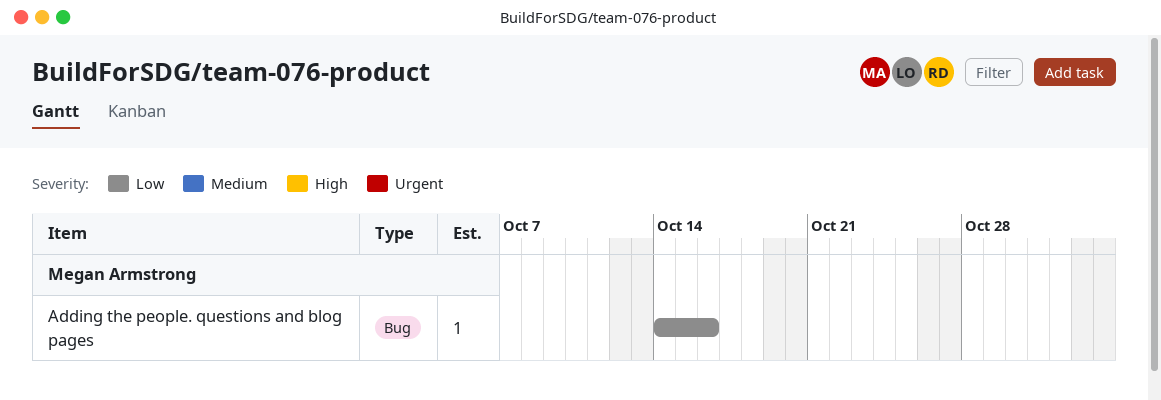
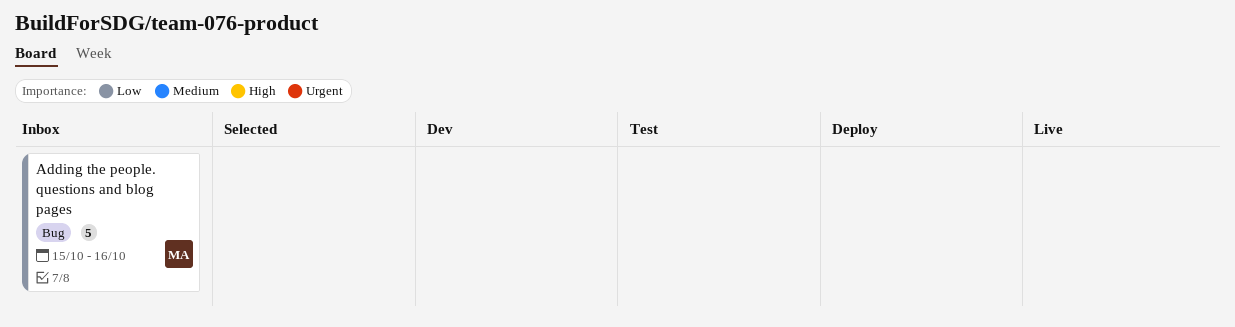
Adding the people. questions and blog pages, estimate: 1 -> 5
Adding the people. questions and blog pages, start: Oct 14 -> Oct 15

